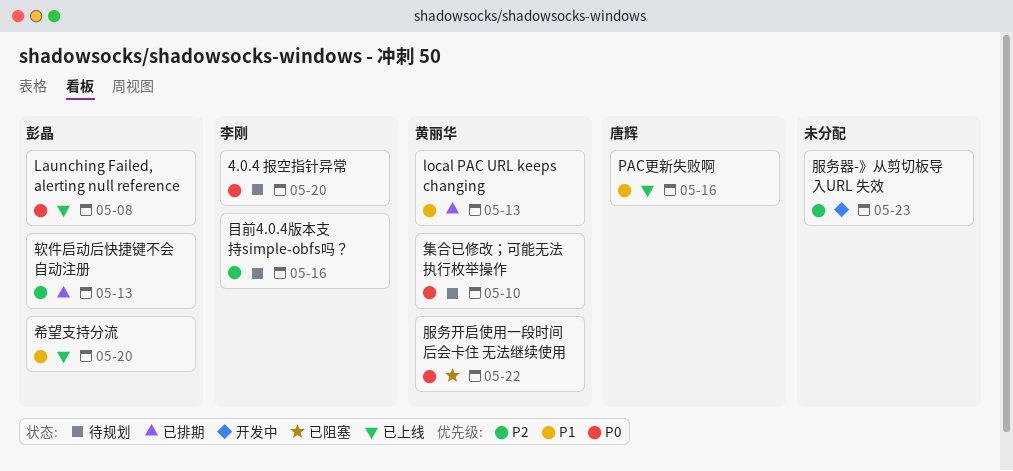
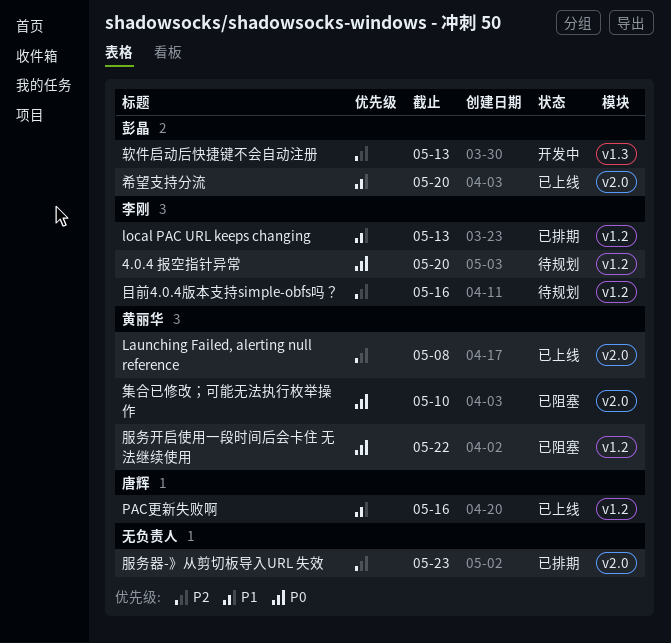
Launching Failed, alerting null reference, owner: 彭晶 -> 黄丽华
Launching Failed, alerting null reference, priority: P0 -> P2
local PAC URL keeps changing, owner: 黄丽华 -> 李刚
服务器-》从剪切板导入URL 失效, status: 开发中 -> 已排期
软件启动后快捷键不会自动注册, status: 已排期 -> 开发中
集合已修改；可能无法执行枚举操作, status: 待规划 -> 已阻塞

